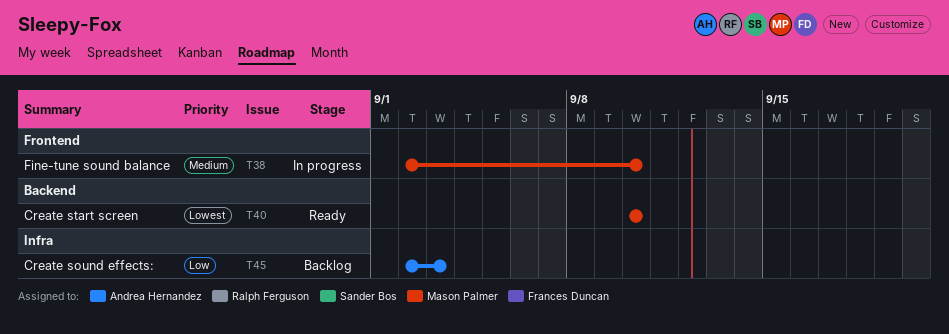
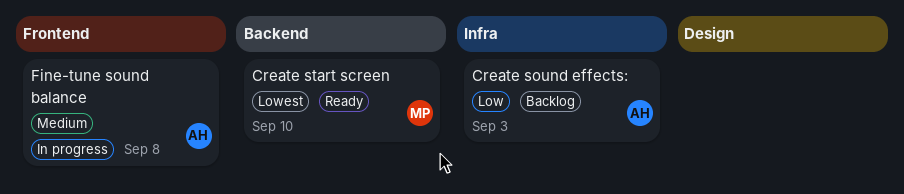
Fine-tune sound balance, owner: Mason Palmer -> Andrea Hernandez
Fine-tune sound balance, due: Sep 10 -> Sep 8

